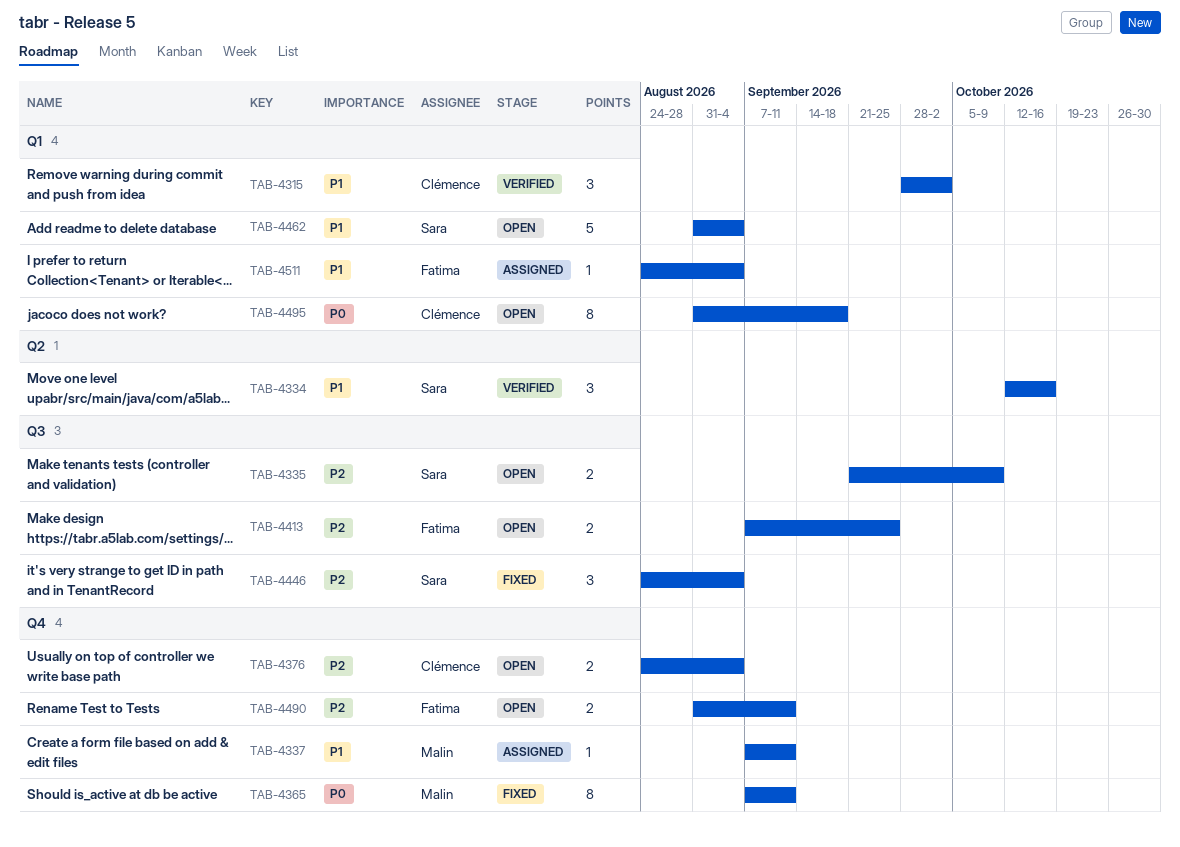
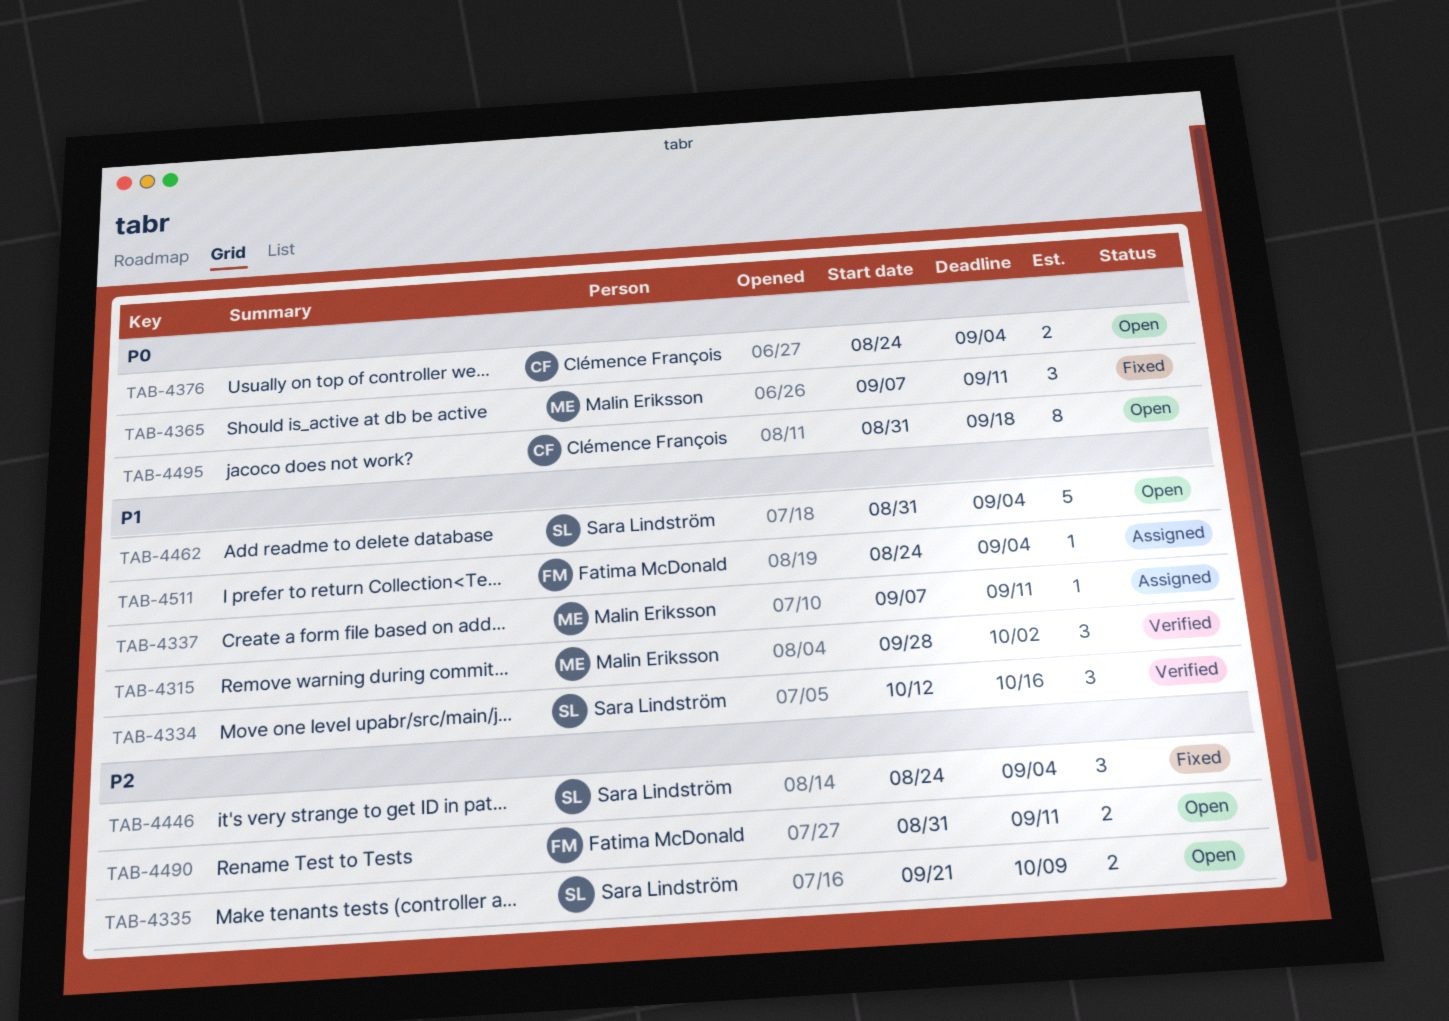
TAB-4315, owner: Clémence François -> Malin Eriksson
TAB-4365, estimate: 8 -> 3
TAB-4376, priority: P2 -> P0
TAB-4413: present -> none

